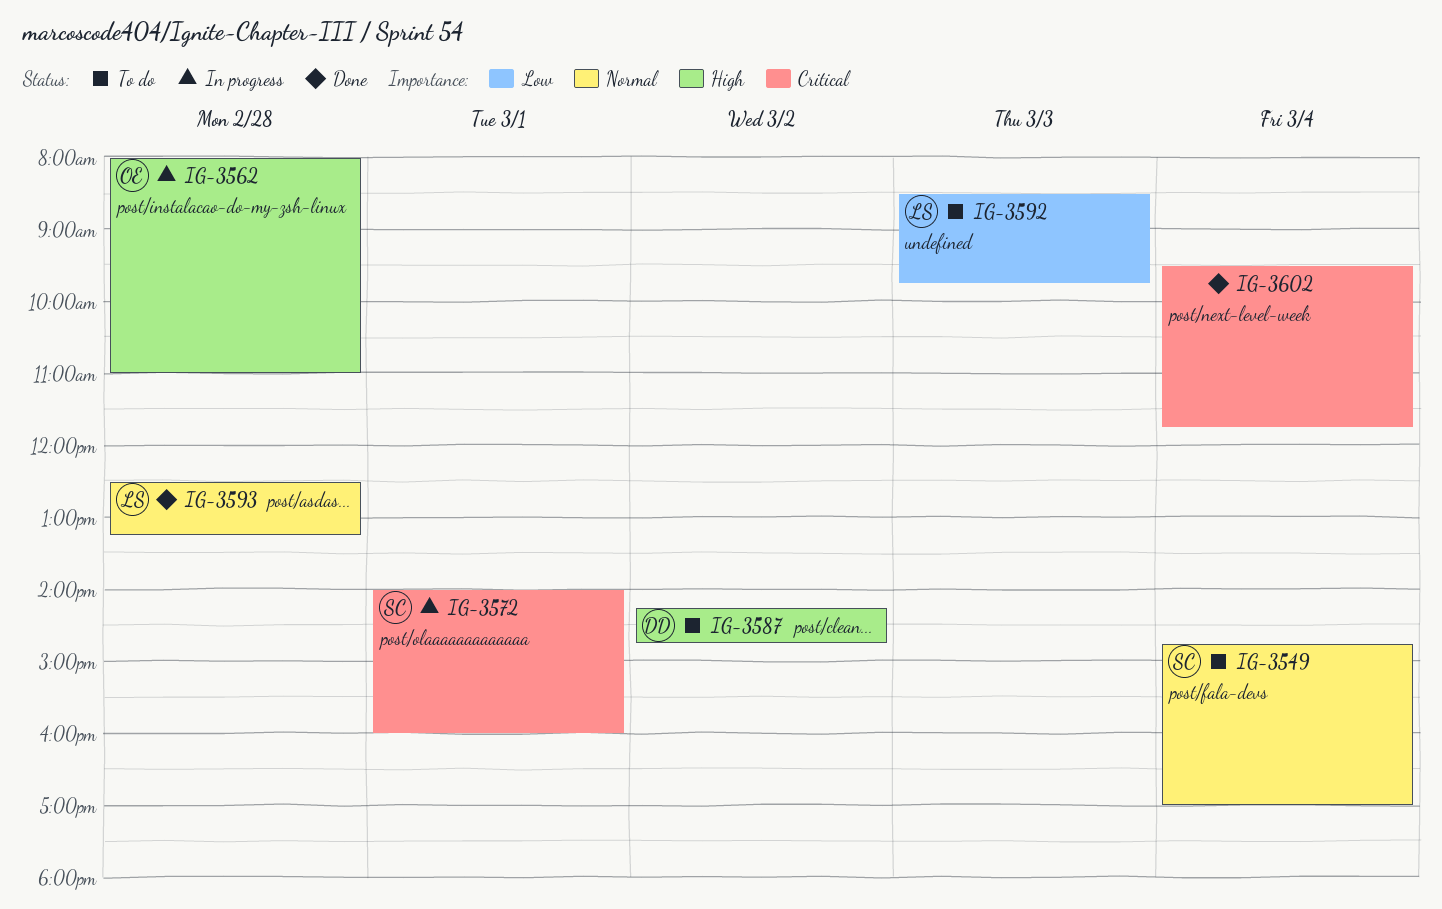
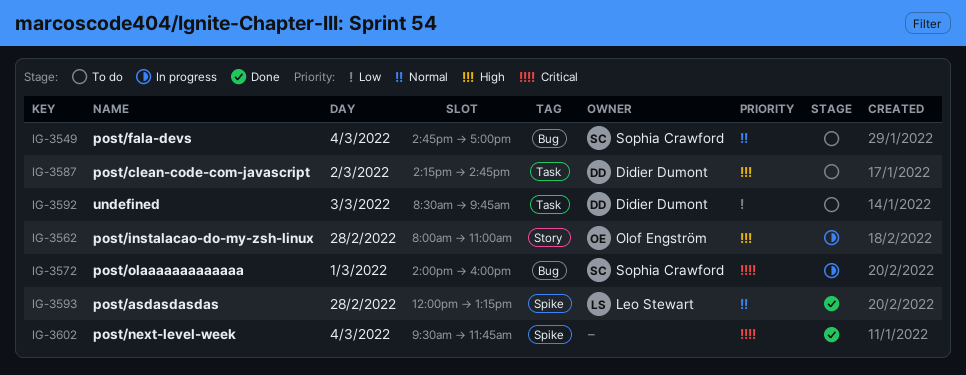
IG-3592, owner: Leo Stewart -> Didier Dumont
IG-3593, begins: 12:30 -> 12:00

